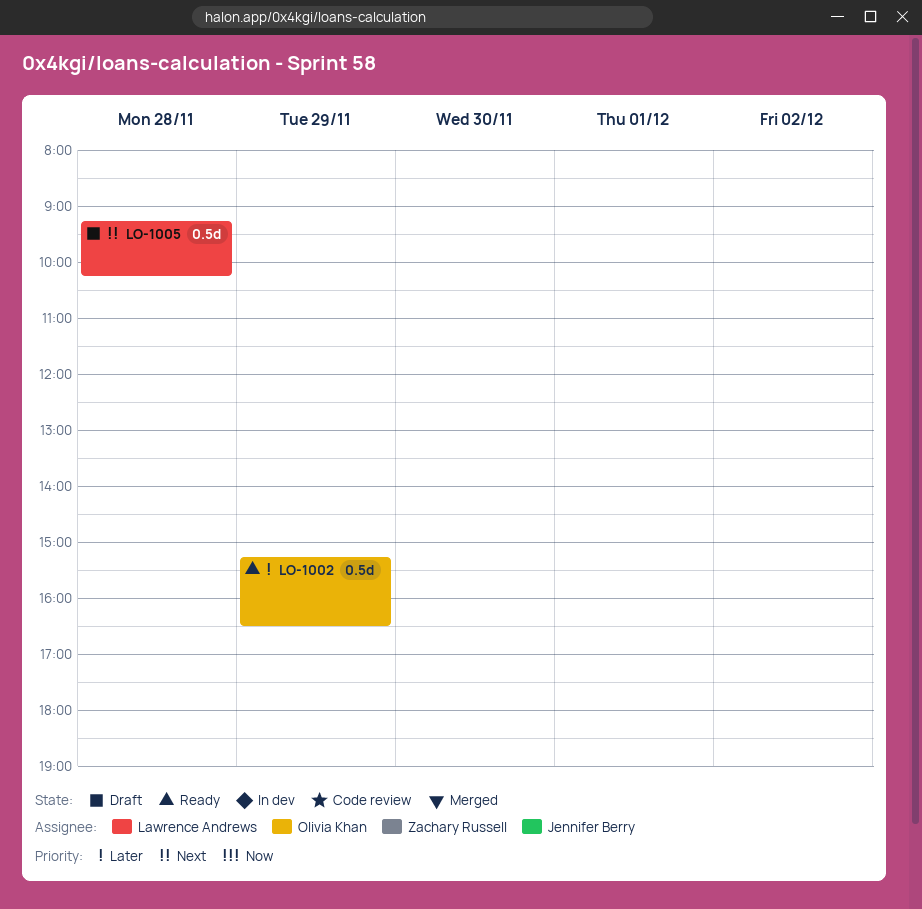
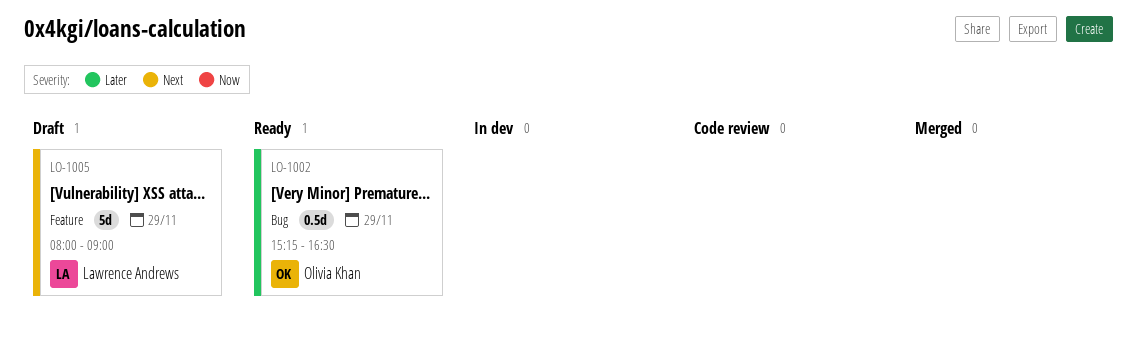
LO-1005, estimate: 0.5d -> 5d
LO-1005, day: Nov 28 -> Nov 29
LO-1005, begins: 09:15 -> 08:00
LO-1005, ends: 10:15 -> 09:00

